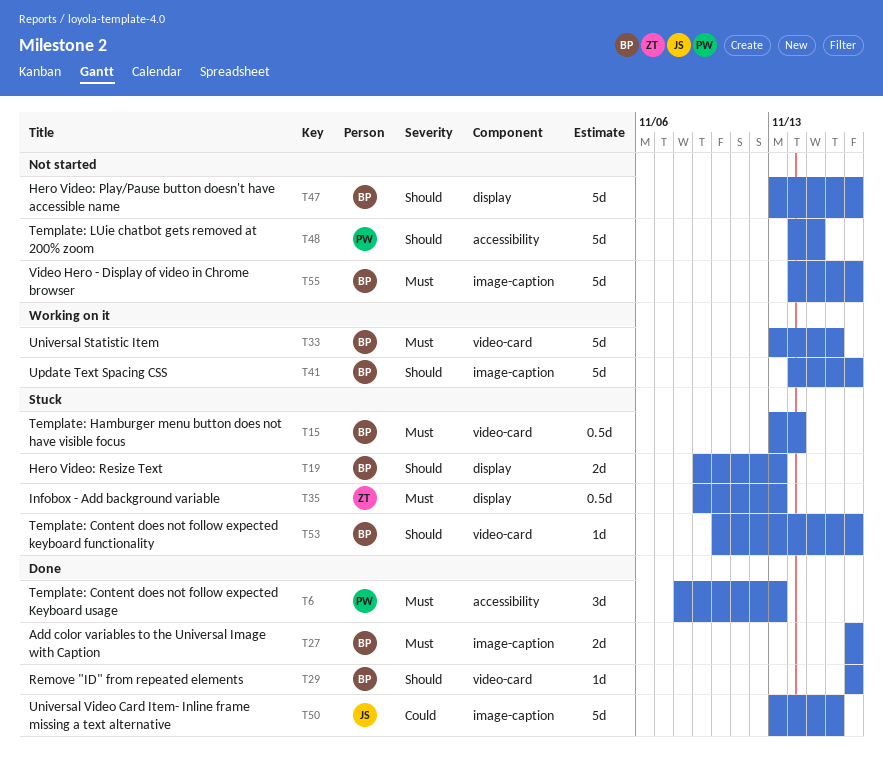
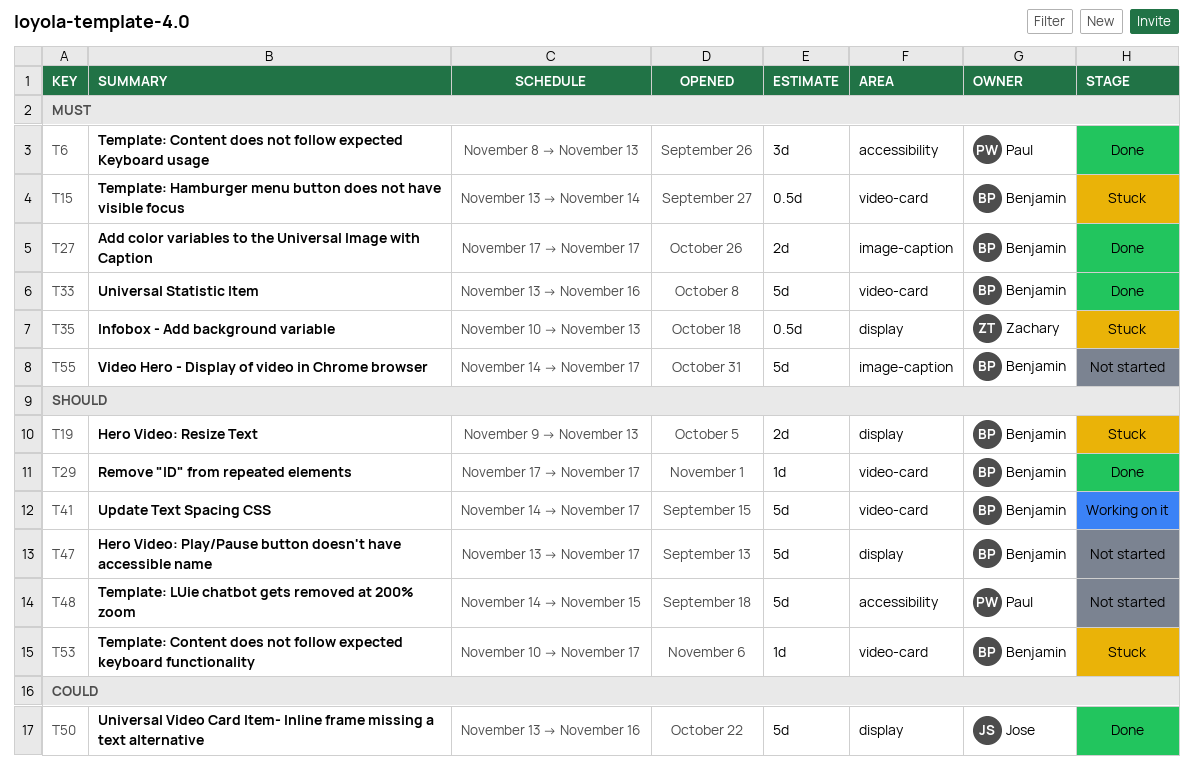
T33, status: Working on it -> Done
T35, start: Nov 9 -> Nov 10
T41, label: image-caption -> video-card
T50, label: image-caption -> display

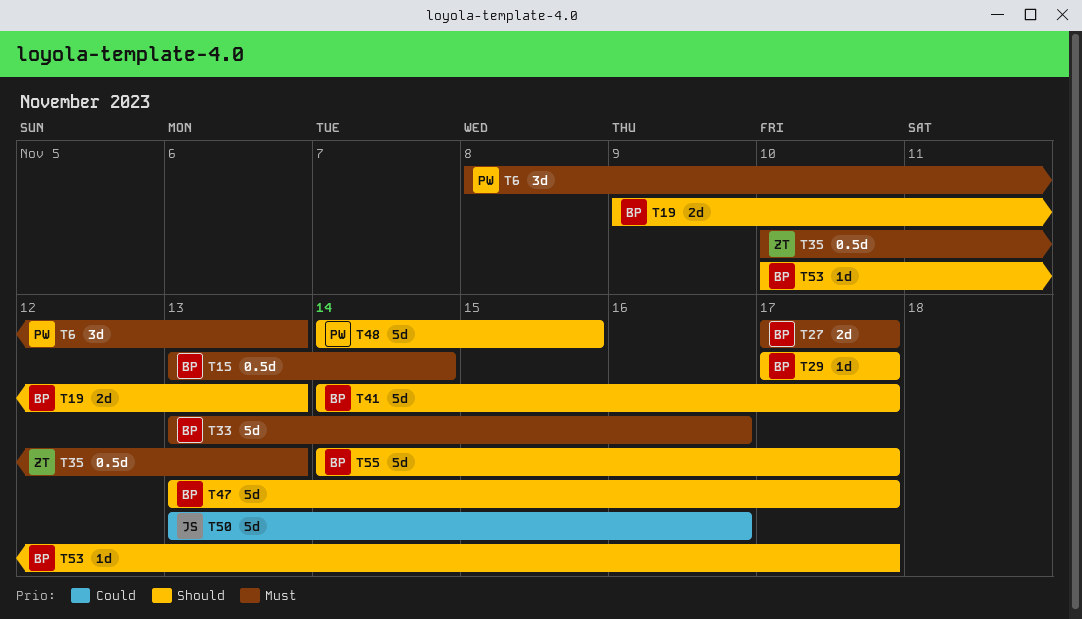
T55, priority: Must -> Should

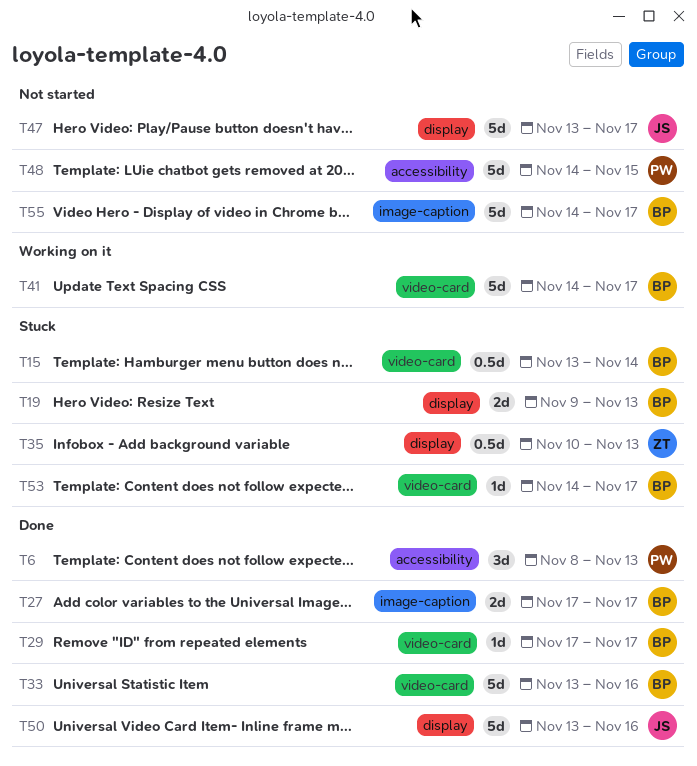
T47, owner: BP -> JS
T53, start: Nov 10 -> Nov 14

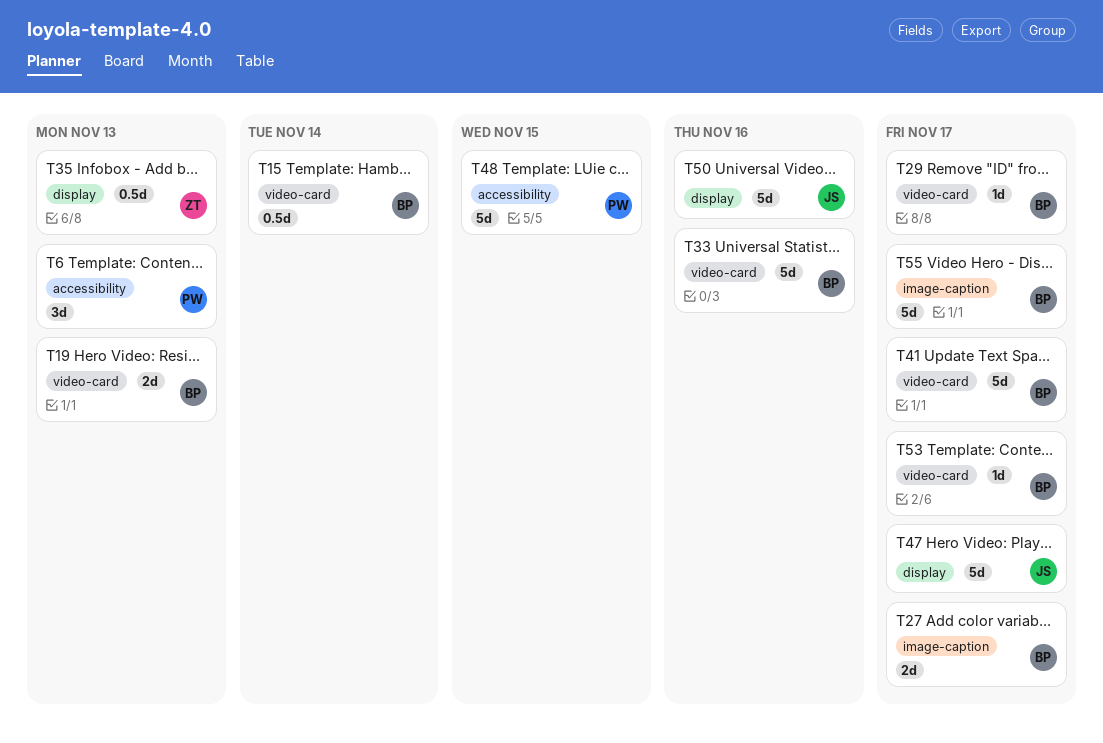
T19, label: display -> video-card

